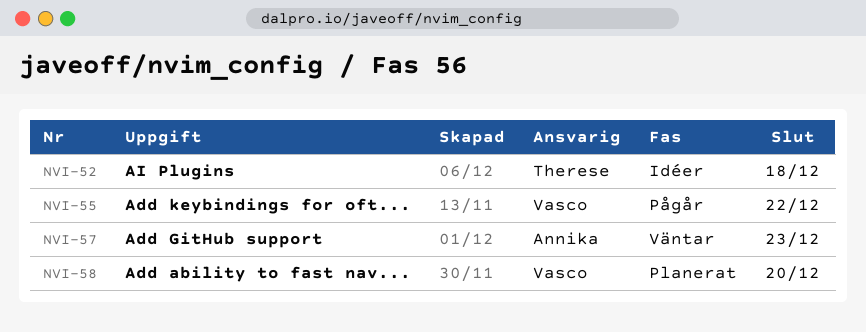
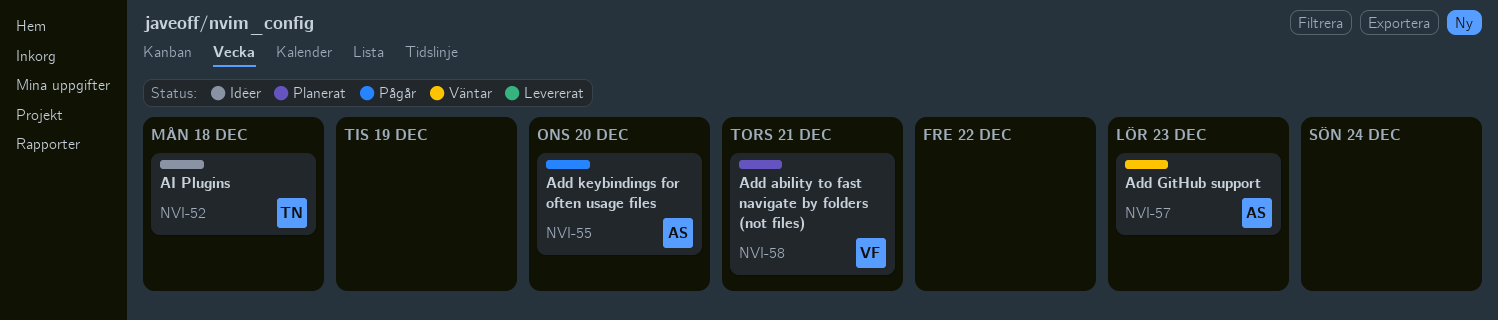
NVI-55, owner: Vasco -> Annika
NVI-55, due: Dec 22 -> Dec 20
NVI-58, due: Dec 20 -> Dec 21

